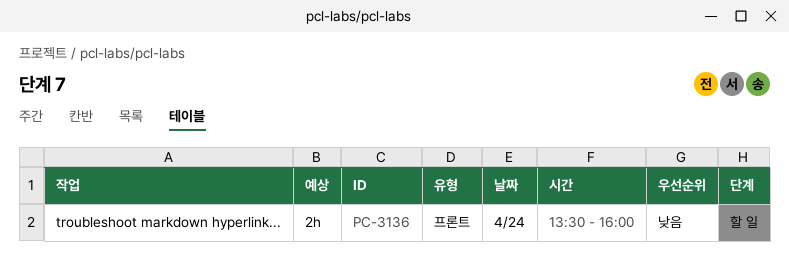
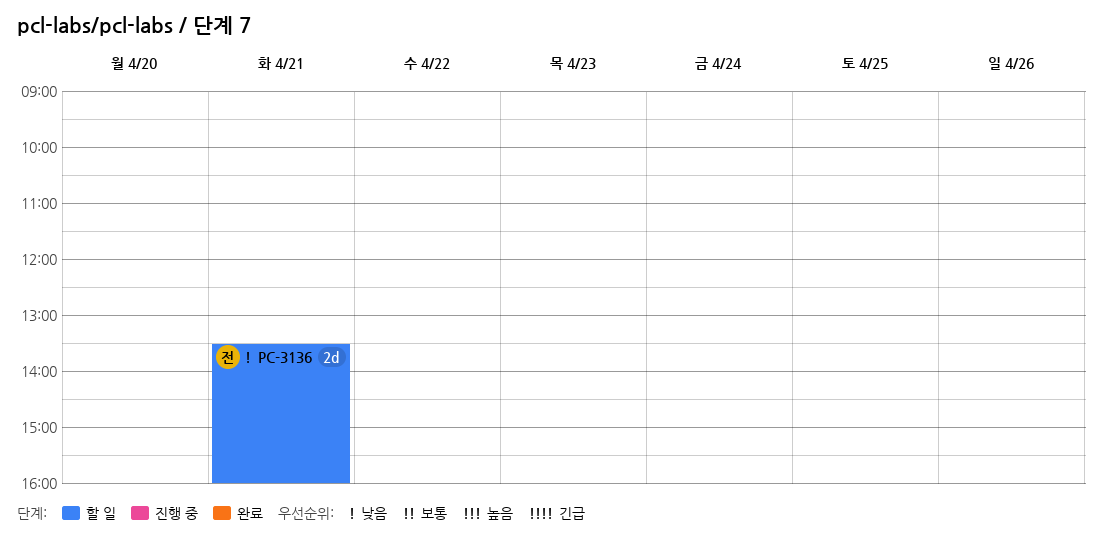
PC-3136, estimate: 2h -> 2d
PC-3136, day: Apr 24 -> Apr 21

